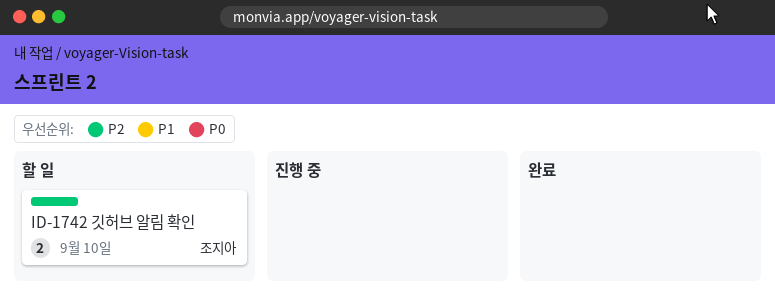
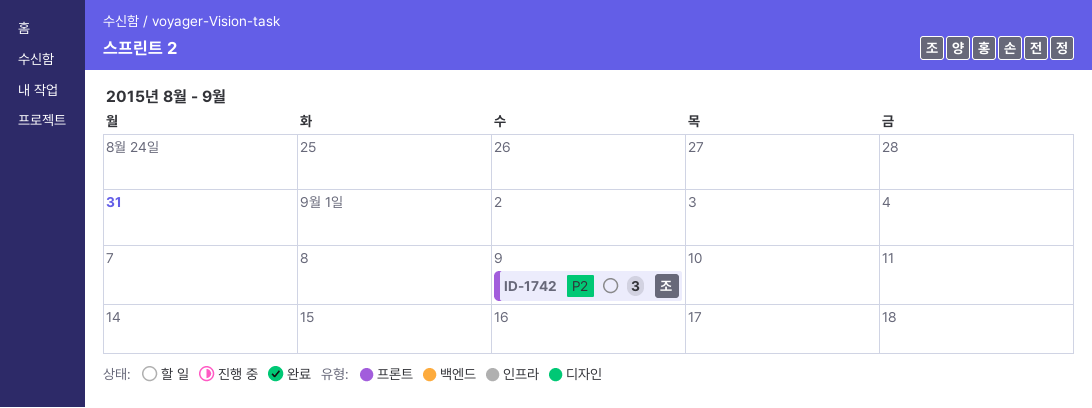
ID-1742, estimate: 2 -> 3
ID-1742, due: Sep 10 -> Sep 9

